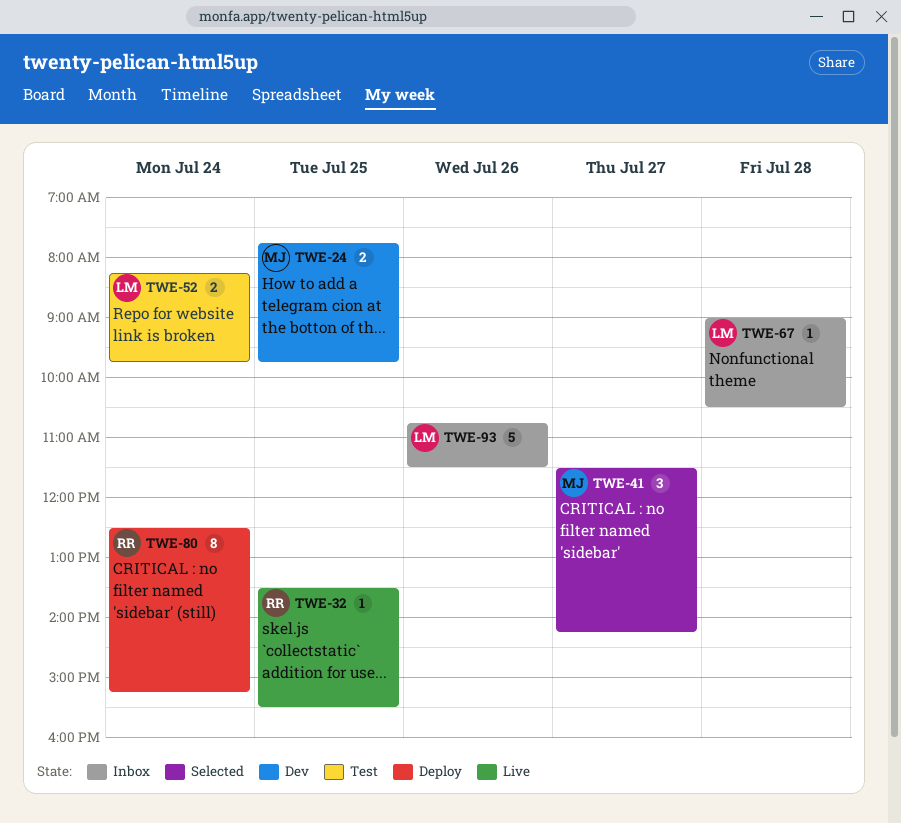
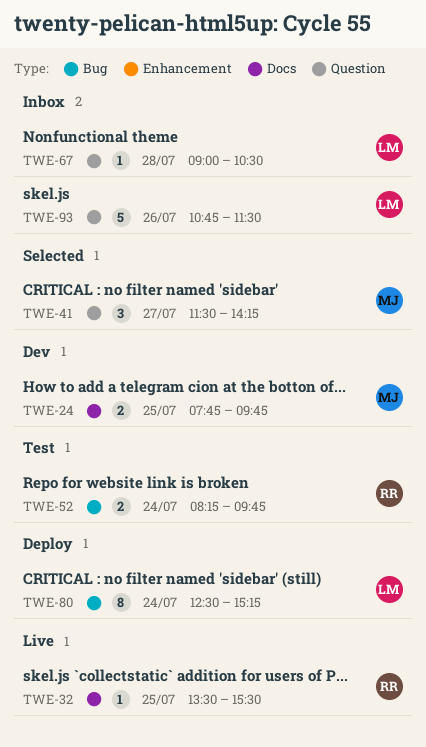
TWE-52, owner: LM -> RR
TWE-80, owner: RR -> LM

